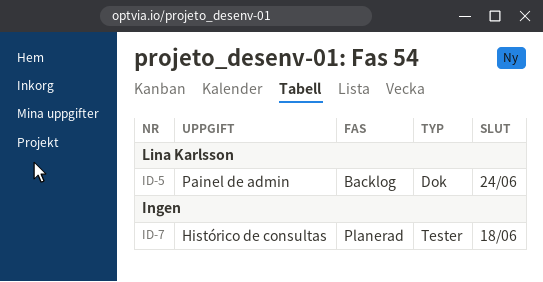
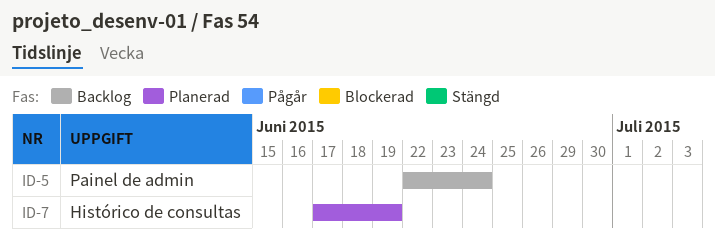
ID-7, due: Jun 18 -> Jun 19

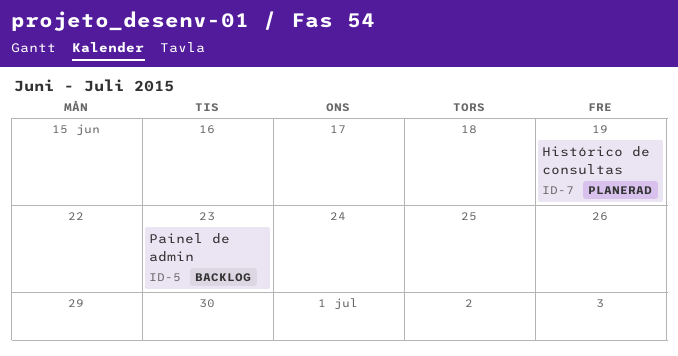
ID-5, due: Jun 24 -> Jun 23

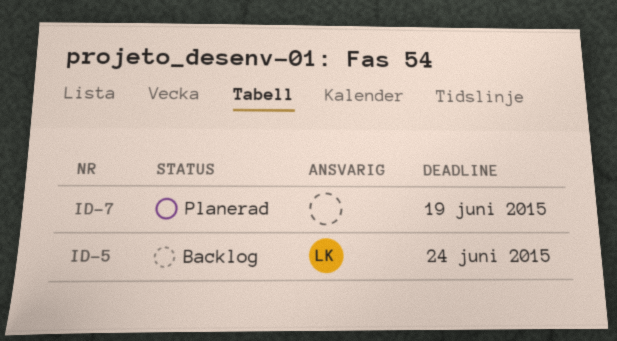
ID-5, due: Jun 23 -> Jun 24

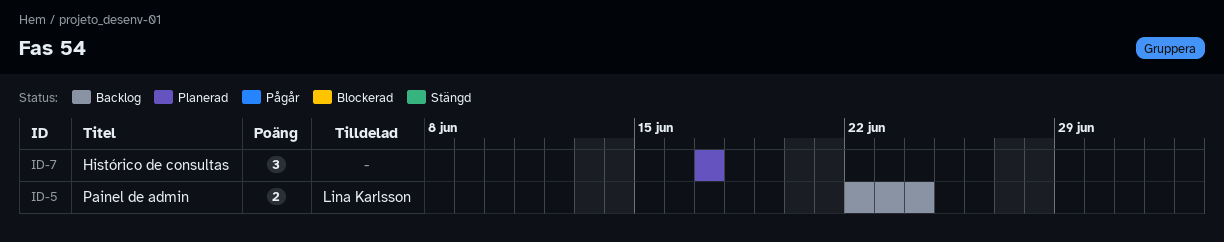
ID-7, due: Jun 19 -> Jun 17

